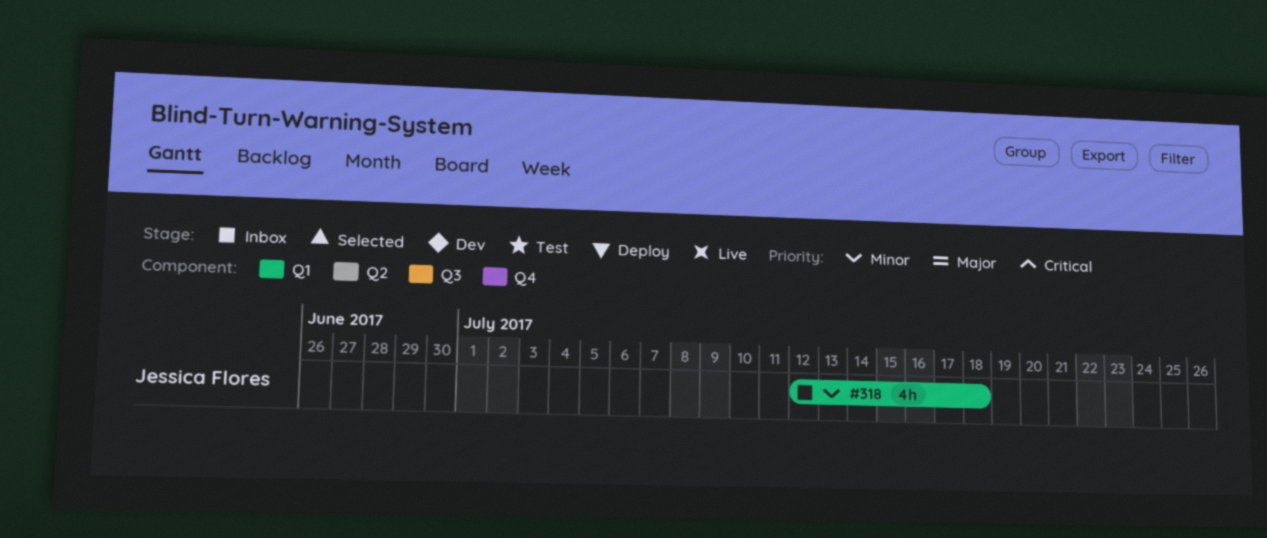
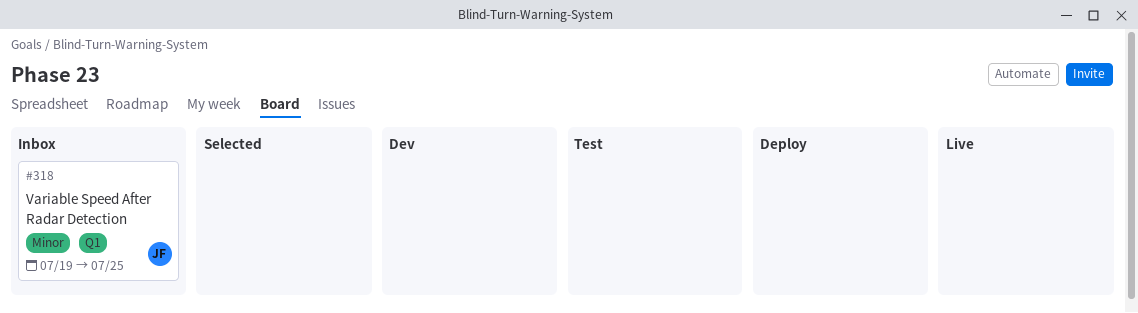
#318, start: Jul 12 -> Jul 19
#318, due: Jul 18 -> Jul 25

